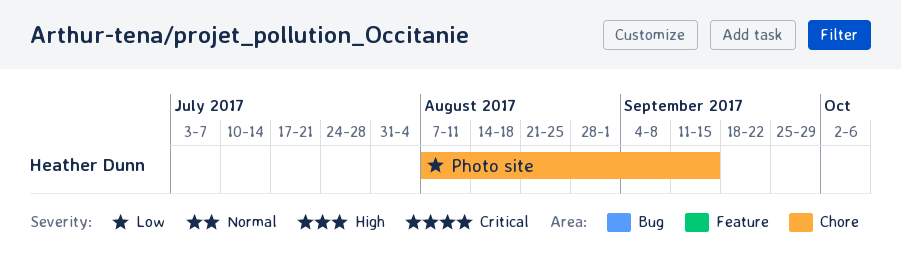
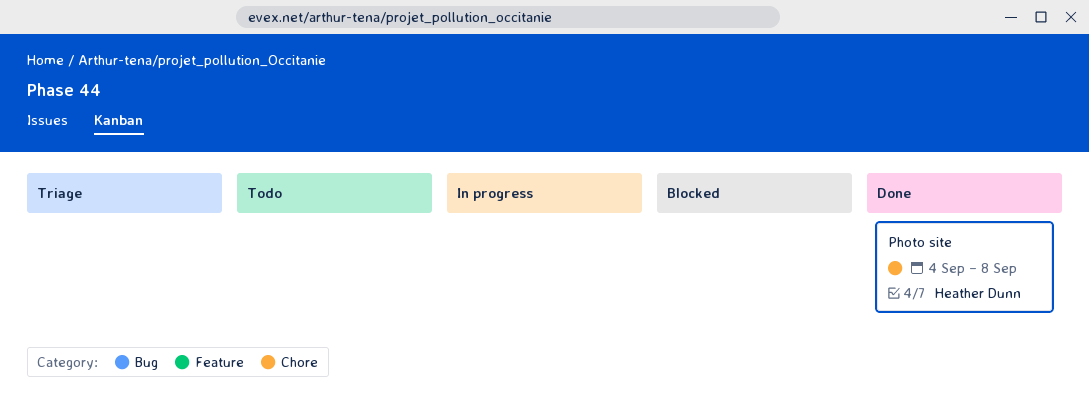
Photo site, start: Aug 7 -> Sep 4
Photo site, due: Sep 15 -> Sep 8

